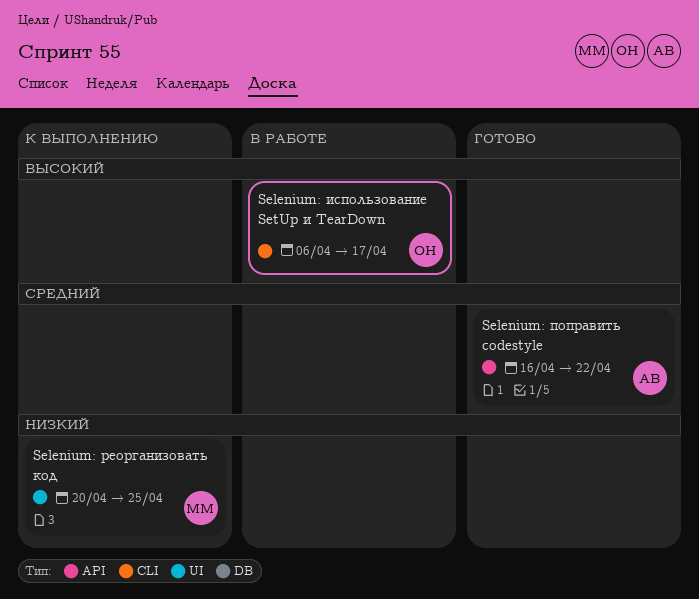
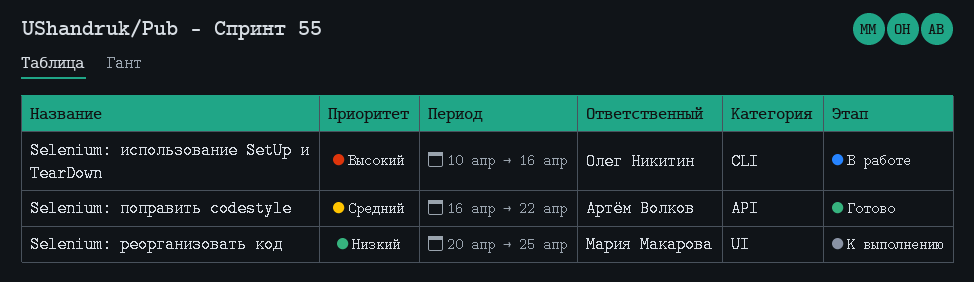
Selenium: использование SetUp и TearDown, start: Apr 6 -> Apr 10
Selenium: использование SetUp и TearDown, due: Apr 17 -> Apr 16

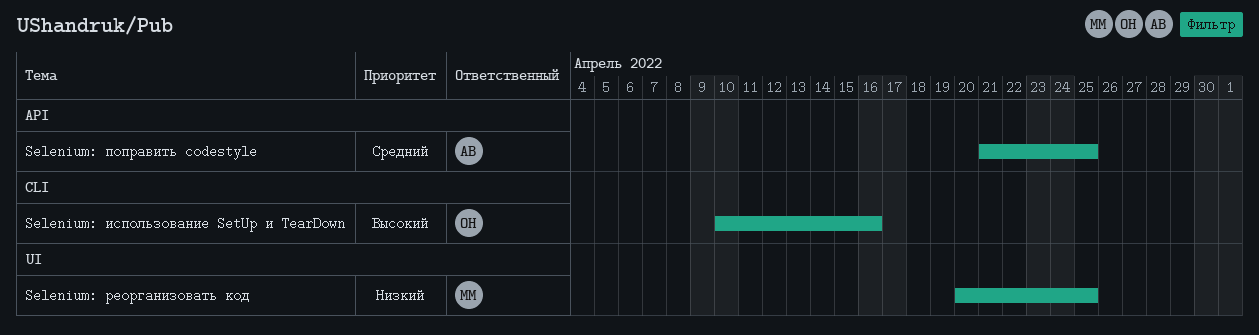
Selenium: поправить codestyle, start: Apr 16 -> Apr 21
Selenium: поправить codestyle, due: Apr 22 -> Apr 25

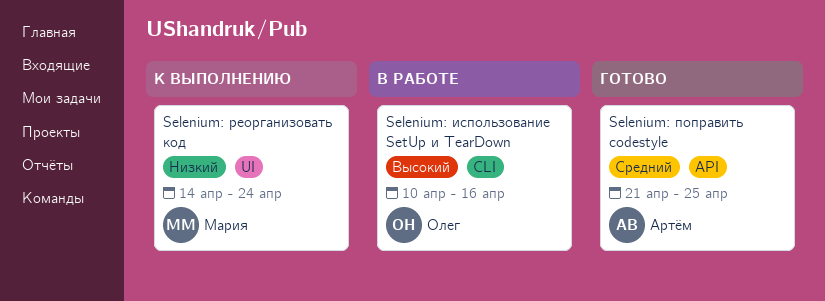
Selenium: реорганизовать код, start: Apr 20 -> Apr 14
Selenium: реорганизовать код, due: Apr 25 -> Apr 24

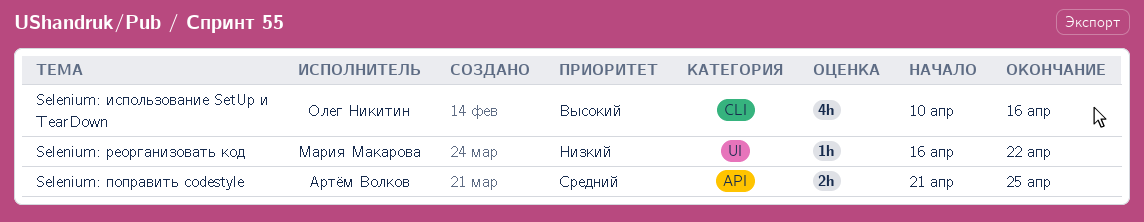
Selenium: реорганизовать код, start: Apr 14 -> Apr 16
Selenium: реорганизовать код, due: Apr 24 -> Apr 22

